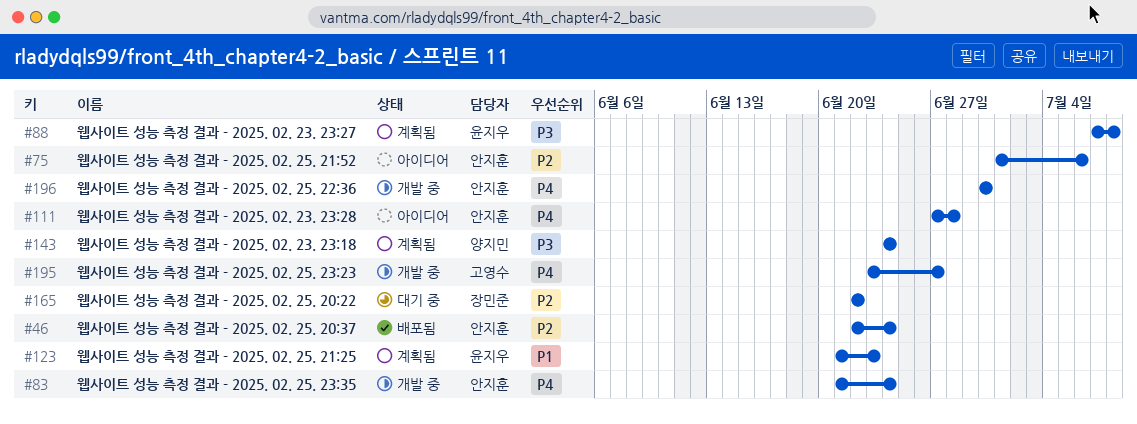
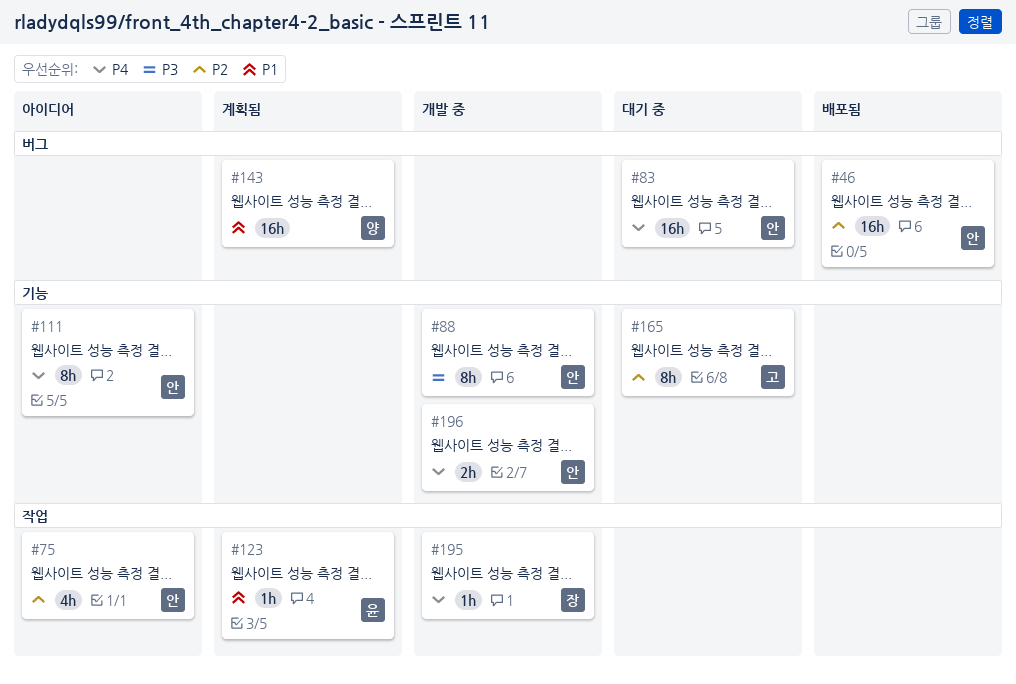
#83, status: 개발 중 -> 대기 중
#88, status: 계획됨 -> 개발 중
#88, owner: 윤지우 -> 안지훈
#143, priority: P3 -> P1
#165, owner: 장민준 -> 고영수
#195, owner: 고영수 -> 장민준

